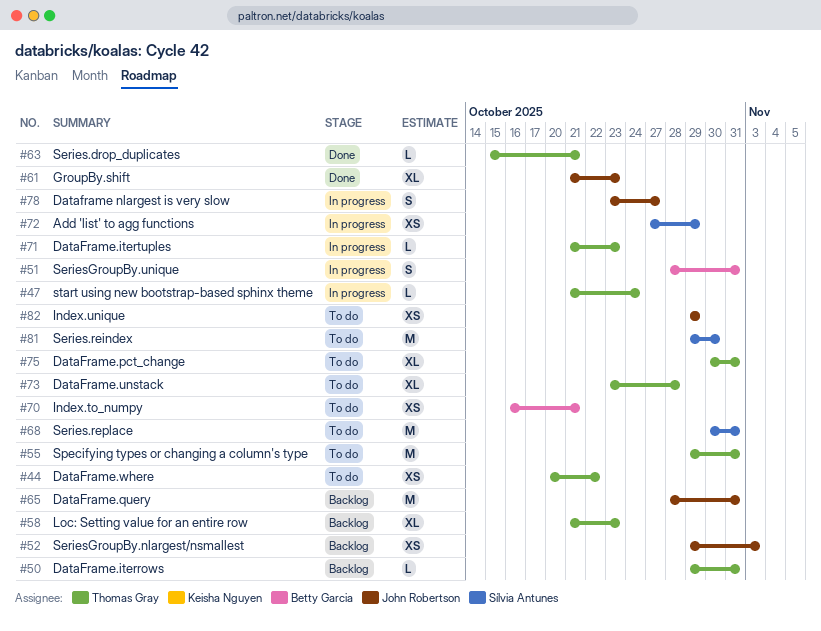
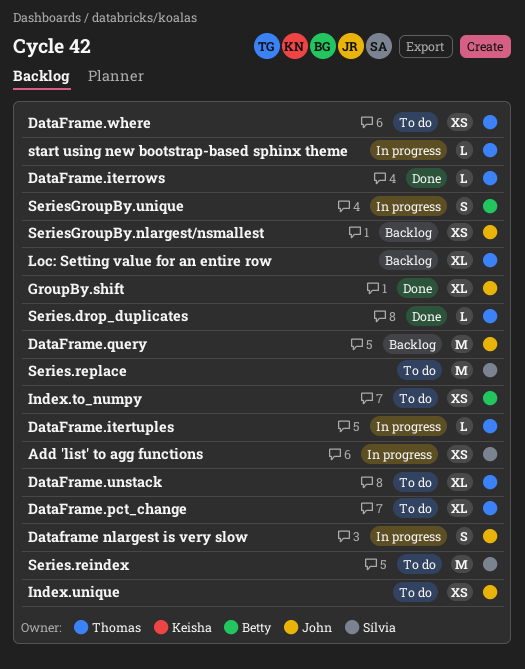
DataFrame.iterrows, status: Backlog -> Done
Specifying types or changing a column's type: present -> none

